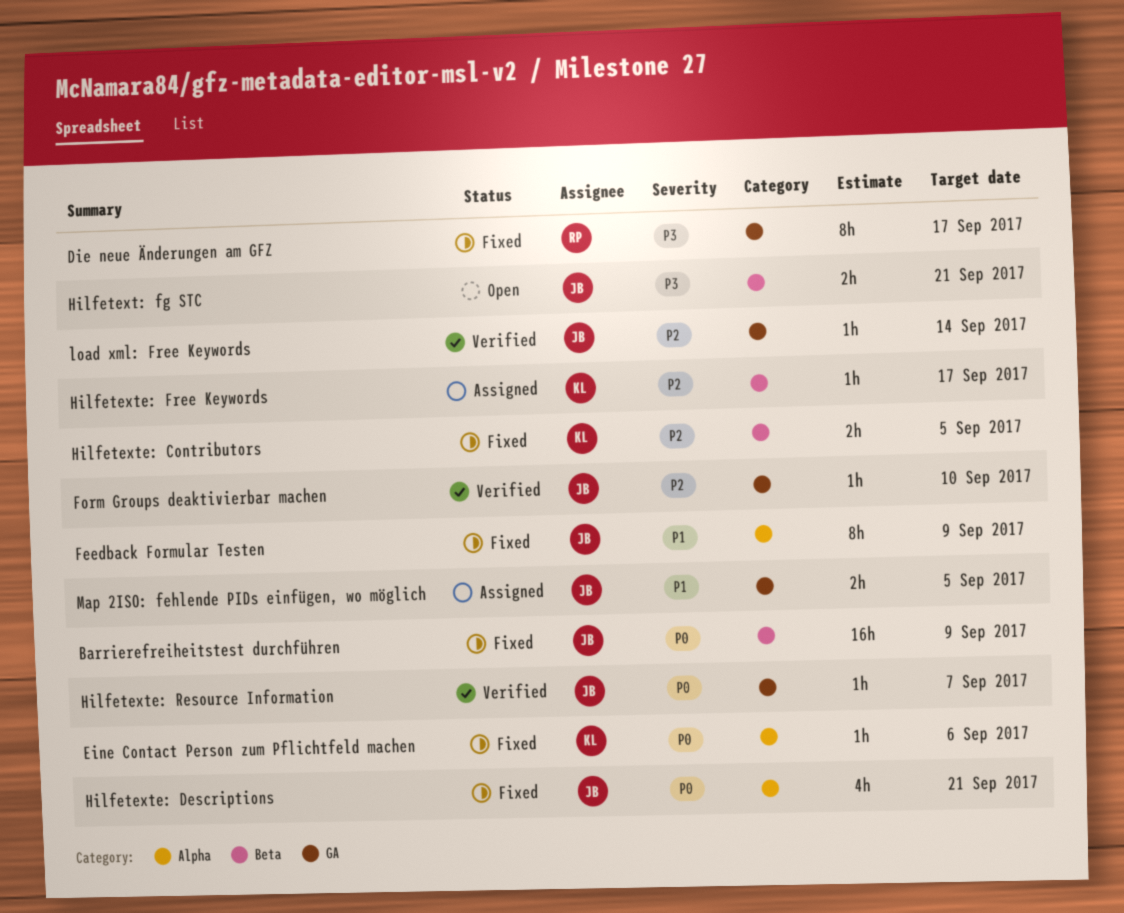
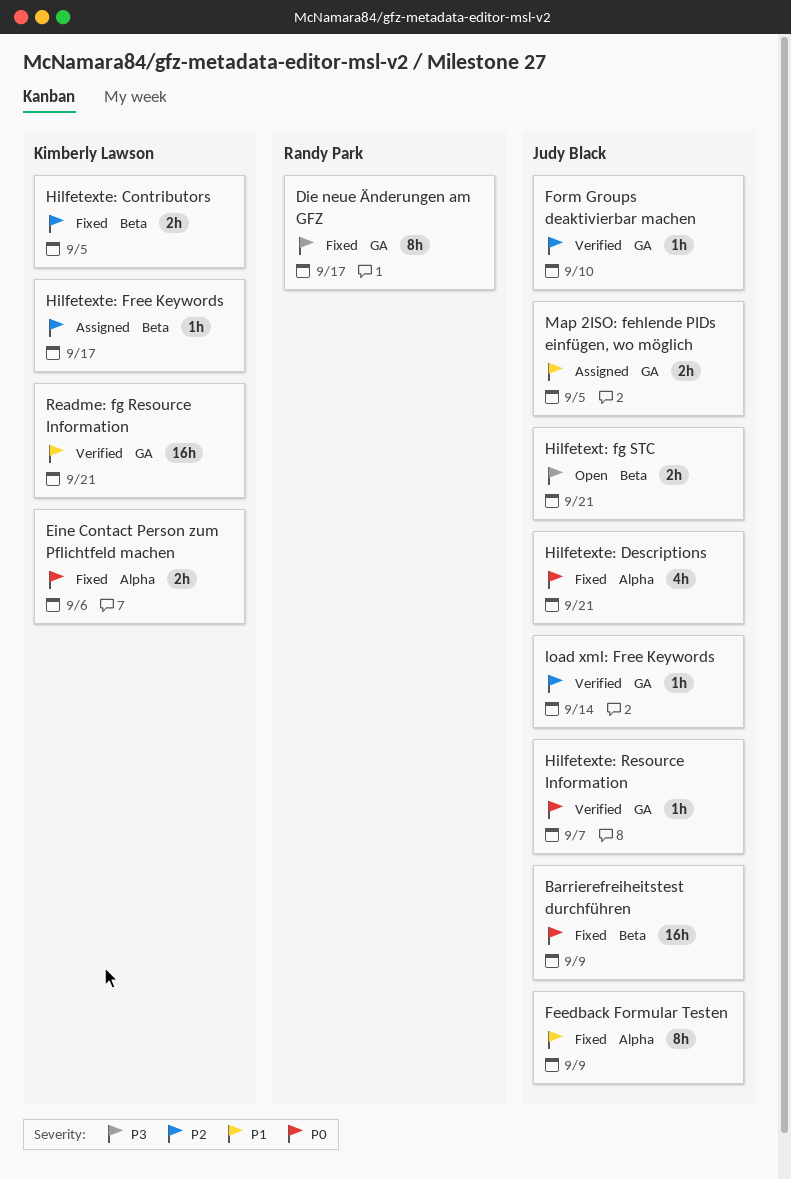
Eine Contact Person zum Pflichtfeld machen, estimate: 1h -> 2h
Readme: fg Resource Information: none -> present

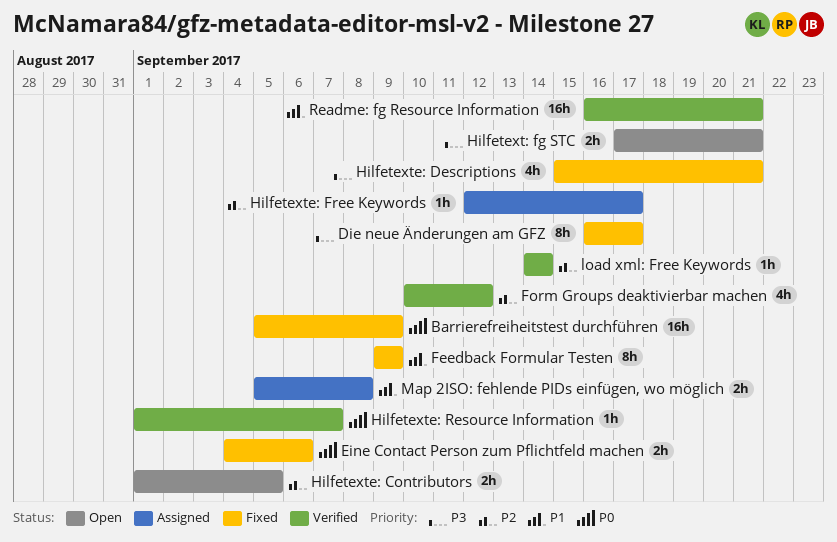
Form Groups deaktivierbar machen, estimate: 1h -> 4h
Form Groups deaktivierbar machen, due: Sep 10 -> Sep 12
Hilfetexte: Contributors, status: Fixed -> Open
Hilfetexte: Descriptions, priority: P0 -> P3
Map 2ISO: fehlende PIDs einfügen, wo möglich, due: Sep 5 -> Sep 8

